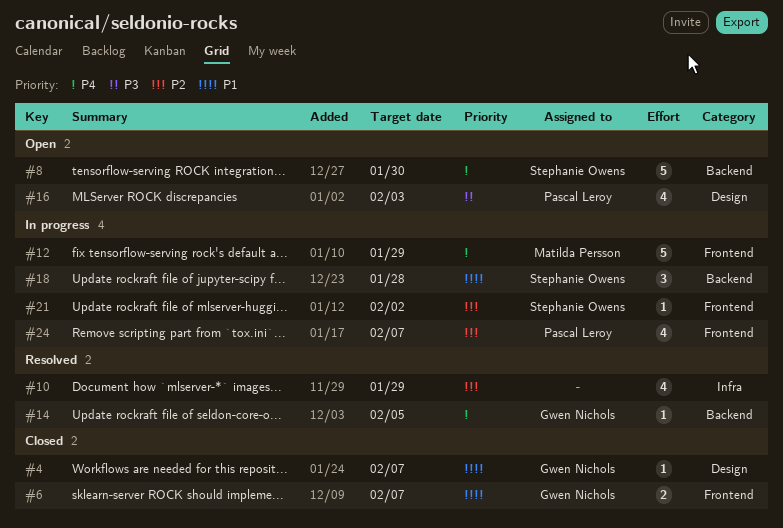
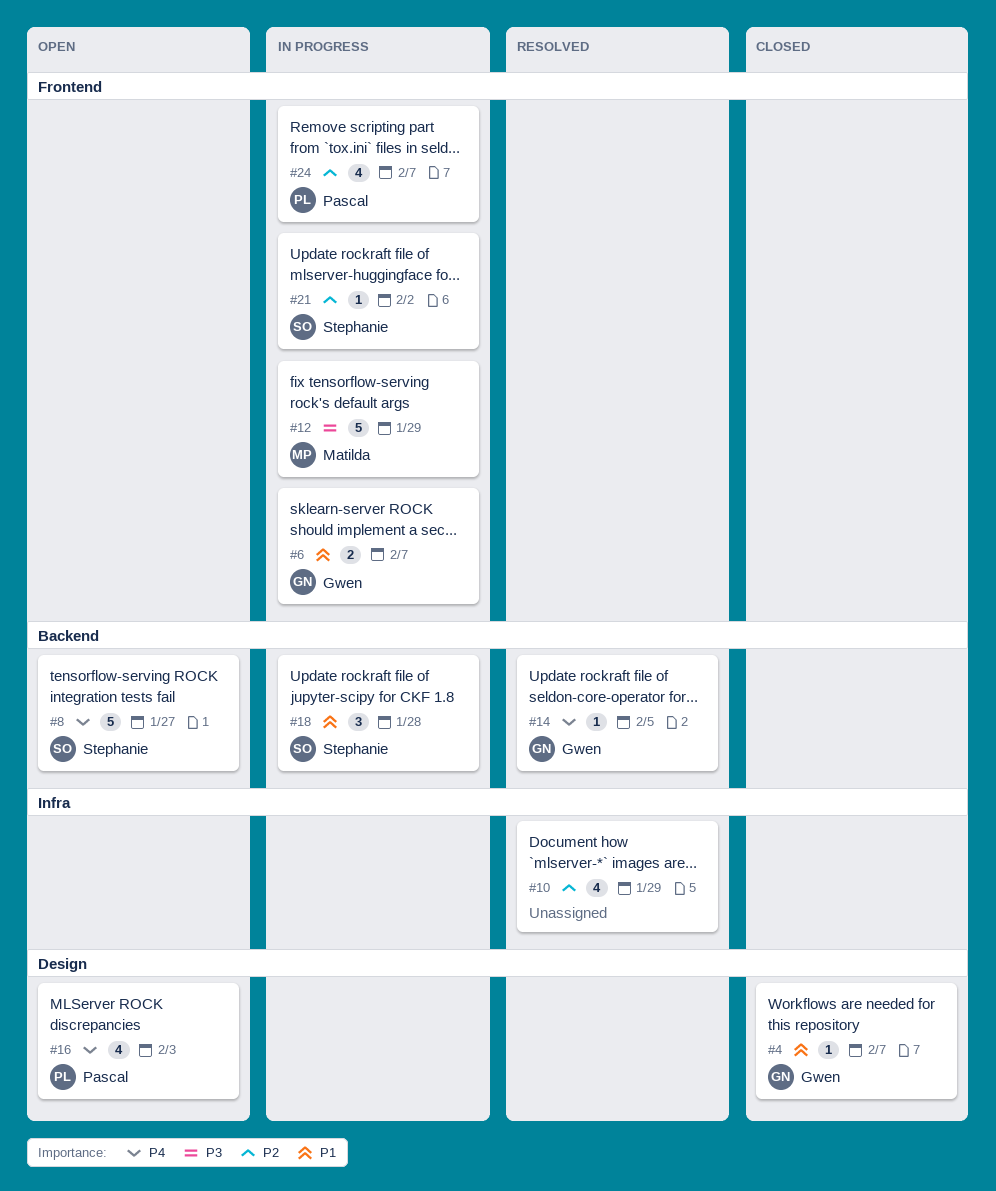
#6, status: Closed -> In progress
#8, due: Jan 30 -> Jan 27
#12, priority: P4 -> P3
#16, priority: P3 -> P4

